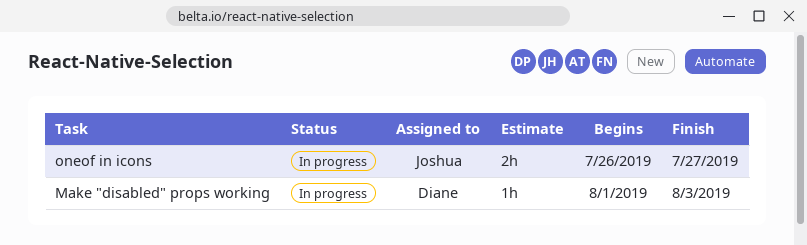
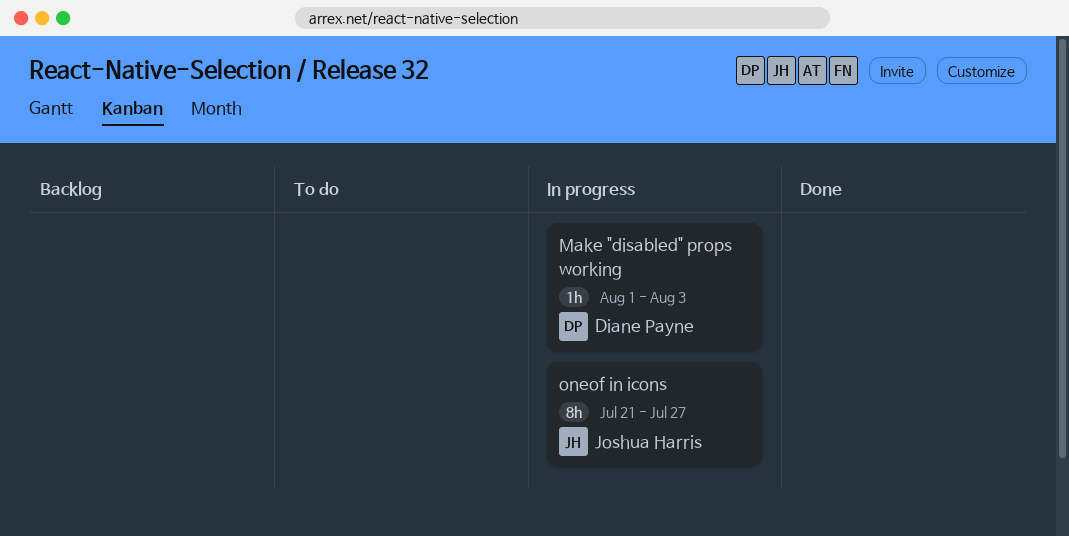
oneof in icons, estimate: 2h -> 8h
oneof in icons, start: Jul 26 -> Jul 21

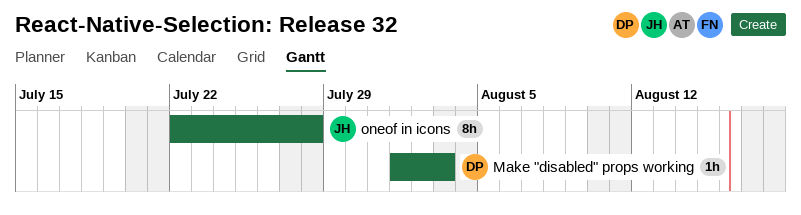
oneof in icons, start: Jul 21 -> Jul 22
oneof in icons, due: Jul 27 -> Jul 28

